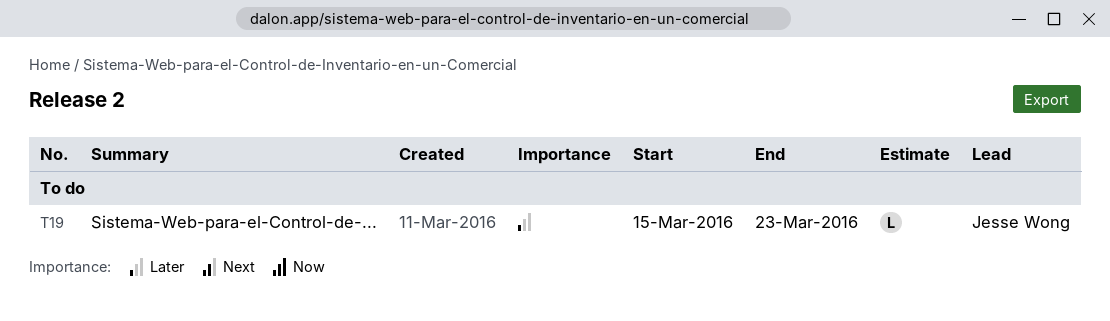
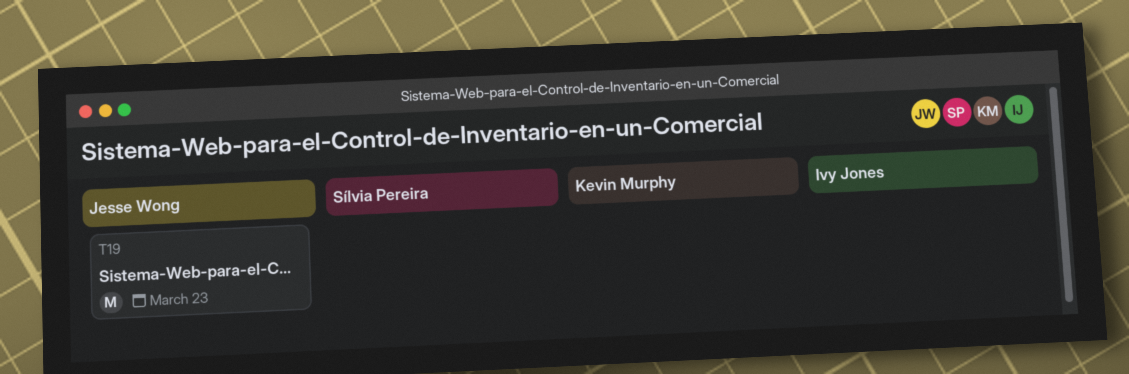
T19, estimate: L -> M

